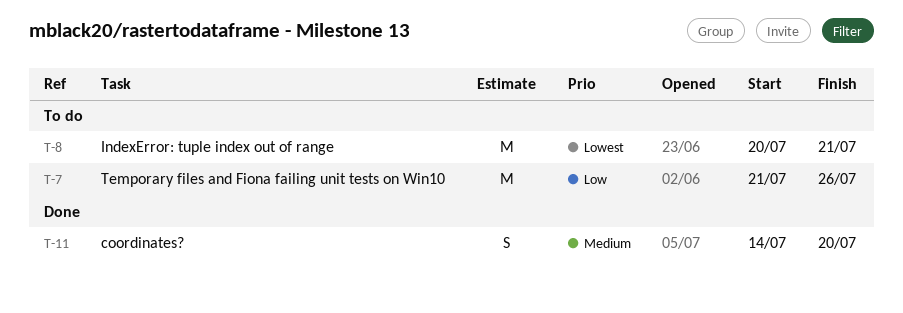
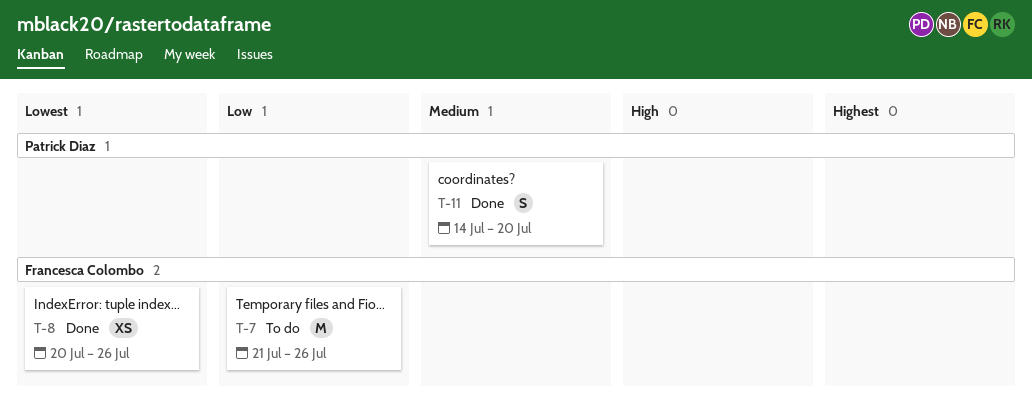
T-8, status: To do -> Done
T-8, estimate: M -> XS
T-8, due: Jul 21 -> Jul 26

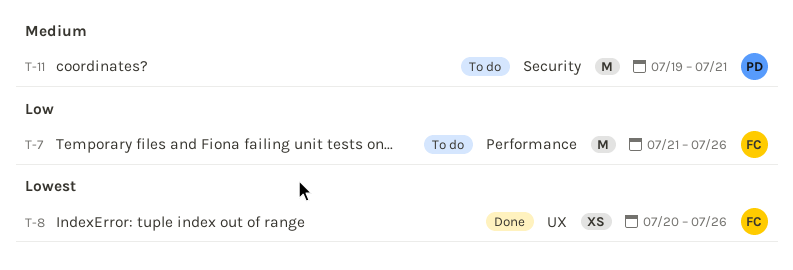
T-11, status: Done -> To do
T-11, estimate: S -> M
T-11, start: Jul 14 -> Jul 19
T-11, due: Jul 20 -> Jul 21

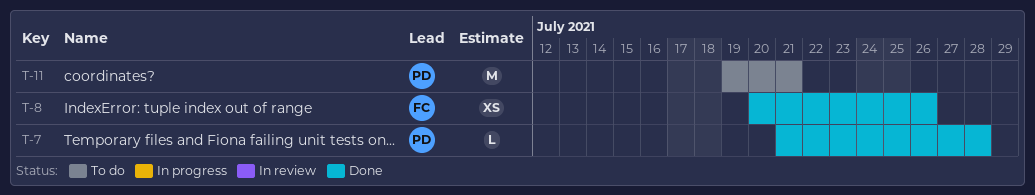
T-7, status: To do -> Done
T-7, owner: FC -> PD
T-7, estimate: M -> L
T-7, due: Jul 26 -> Jul 28

